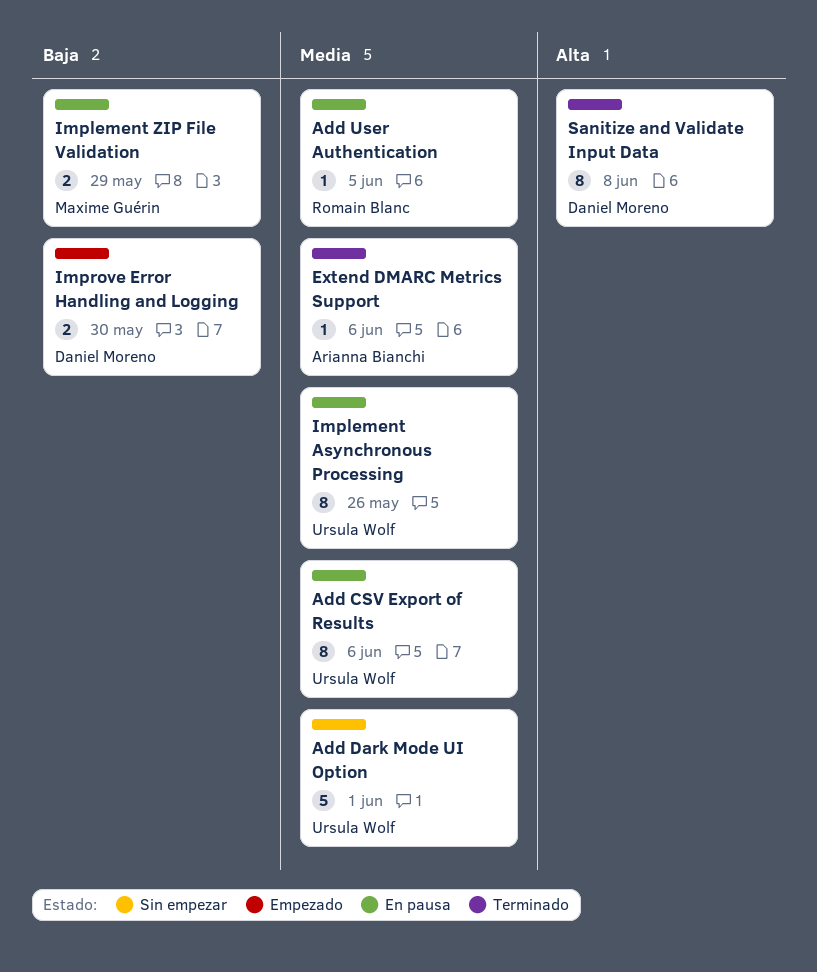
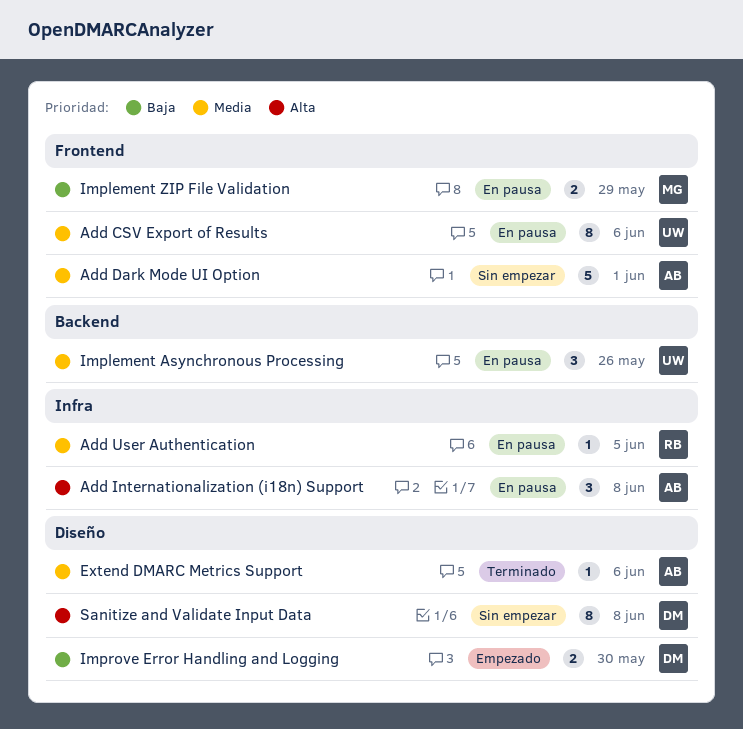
Add Dark Mode UI Option, owner: Ursula Wolf -> Arianna Bianchi
Add Internationalization (i18n) Support: none -> present
Implement Asynchronous Processing, estimate: 8 -> 3
Sanitize and Validate Input Data, status: Terminado -> Sin empezar

